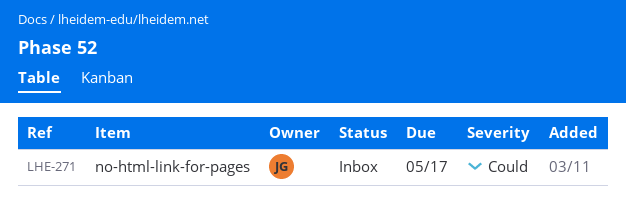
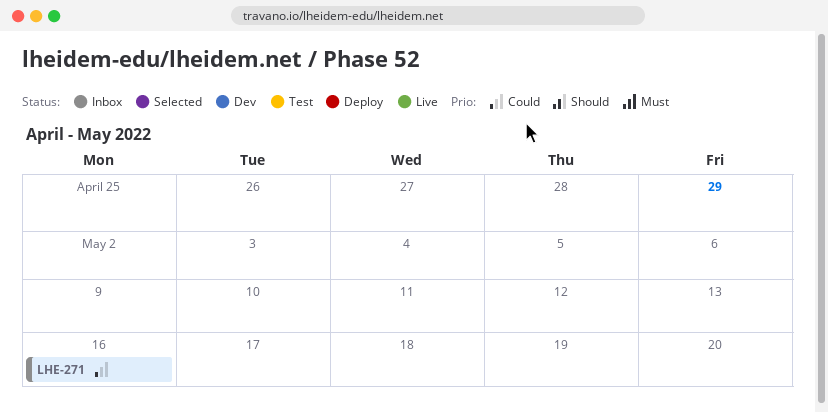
LHE-271, due: May 17 -> May 16

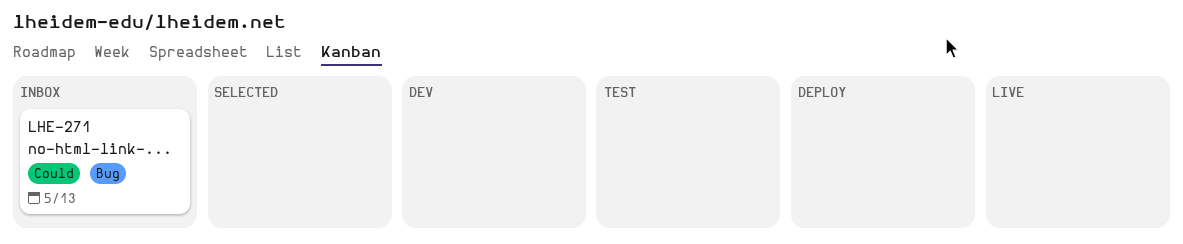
LHE-271, due: May 16 -> May 13

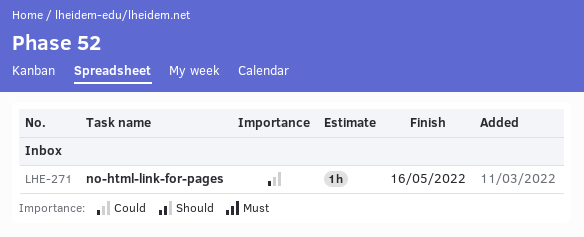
LHE-271, due: May 13 -> May 16

